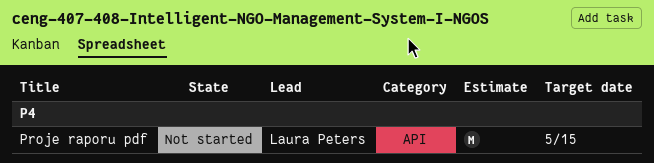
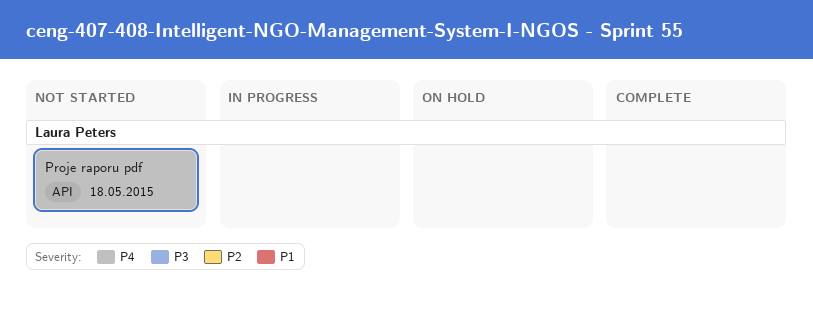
Proje raporu pdf, due: May 15 -> May 18

